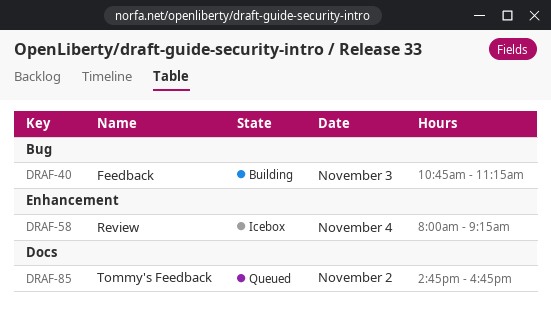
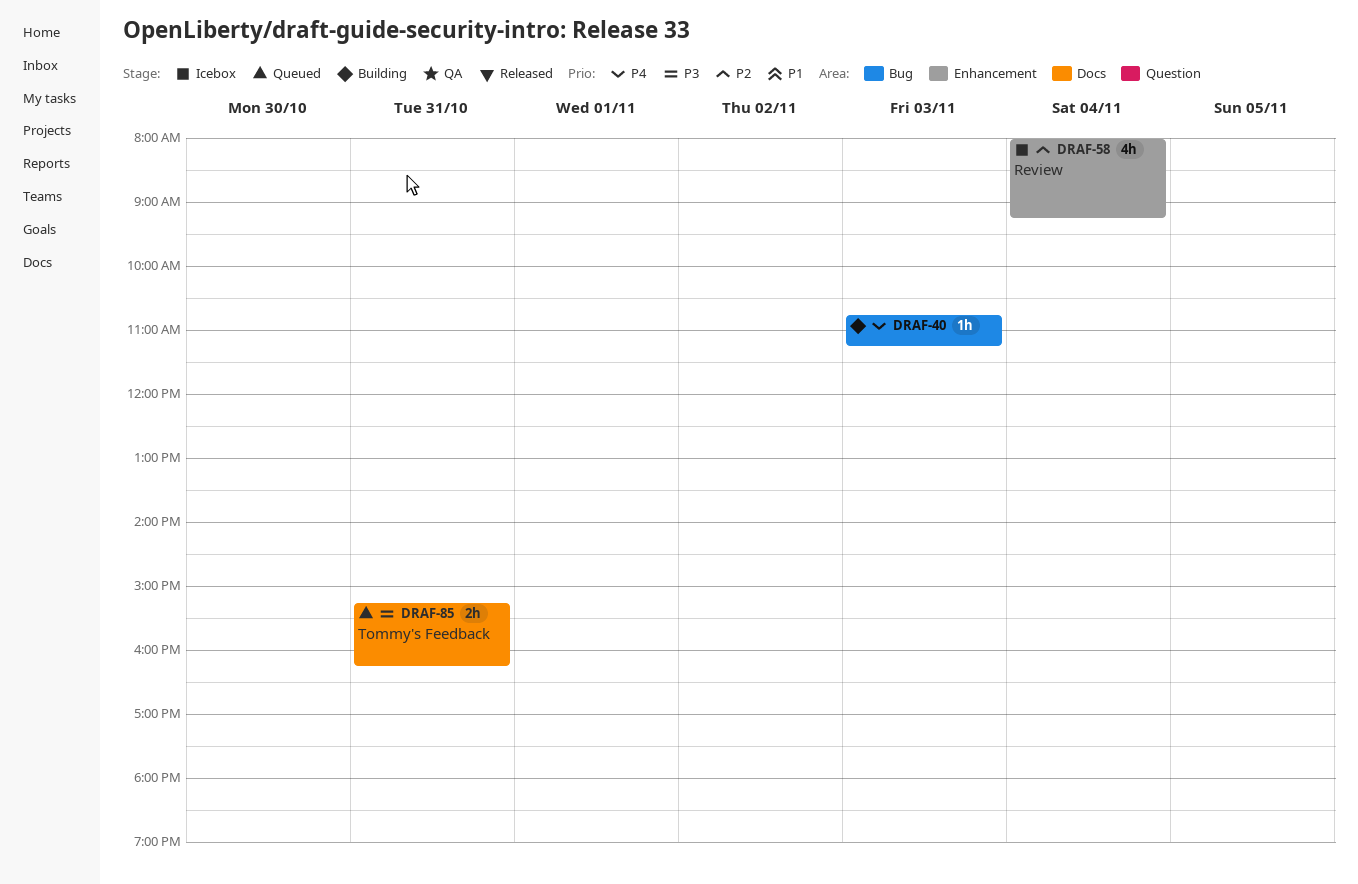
DRAF-85, day: Nov 2 -> Oct 31
DRAF-85, begins: 14:45 -> 15:15
DRAF-85, ends: 16:45 -> 16:15

